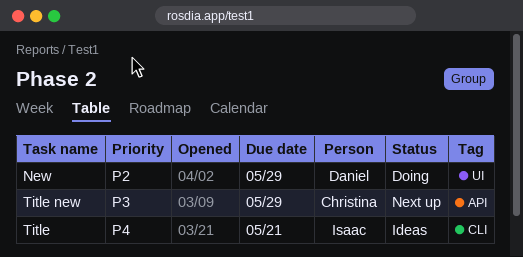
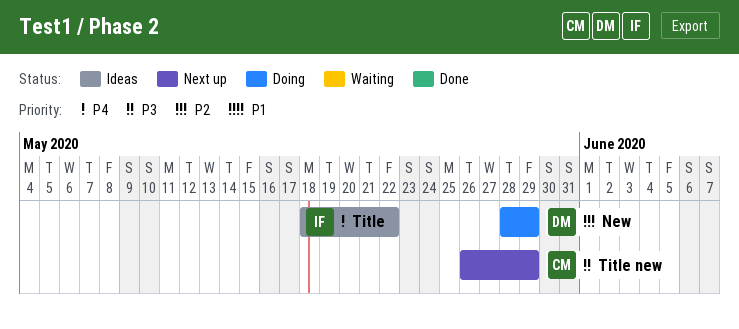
Title, due: May 21 -> May 22

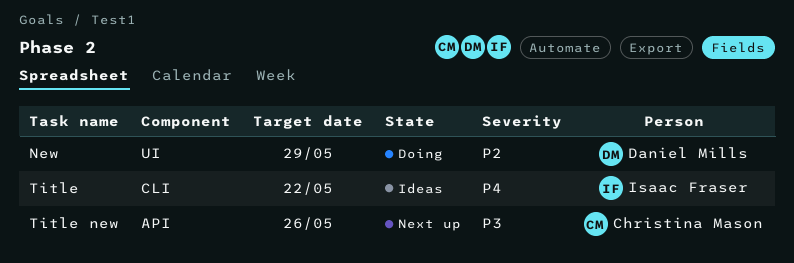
Title new, due: May 29 -> May 26

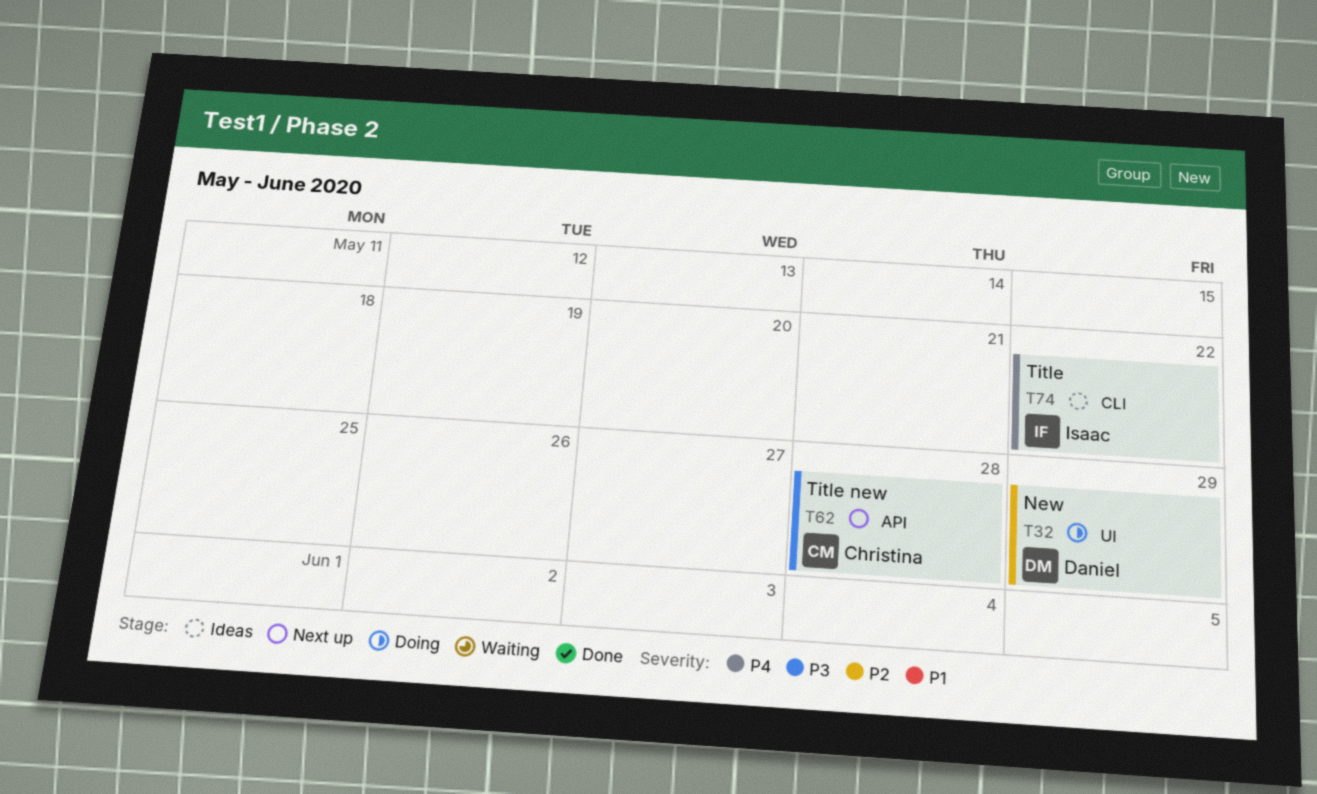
Title new, due: May 26 -> May 28

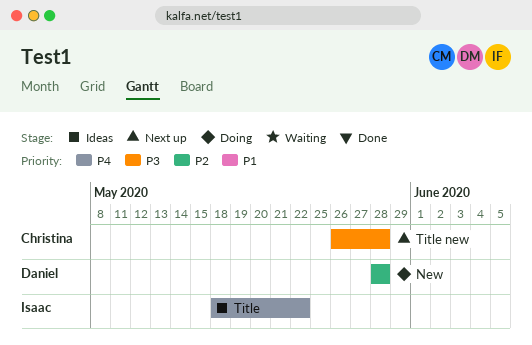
New, due: May 29 -> May 28

